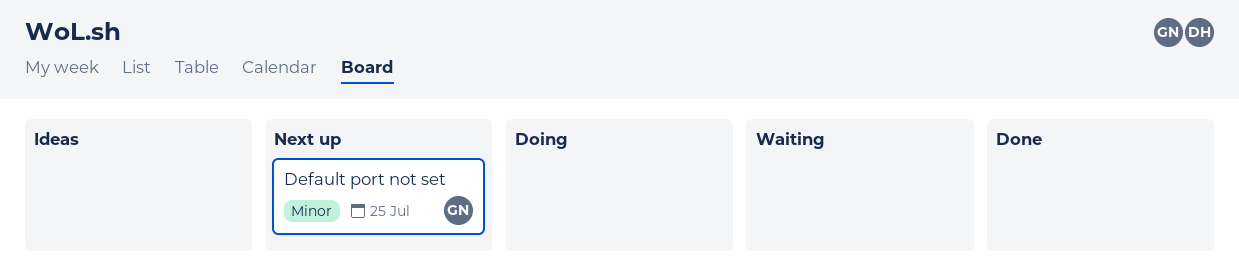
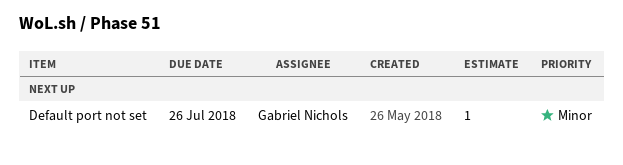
Default port not set, due: Jul 25 -> Jul 26

